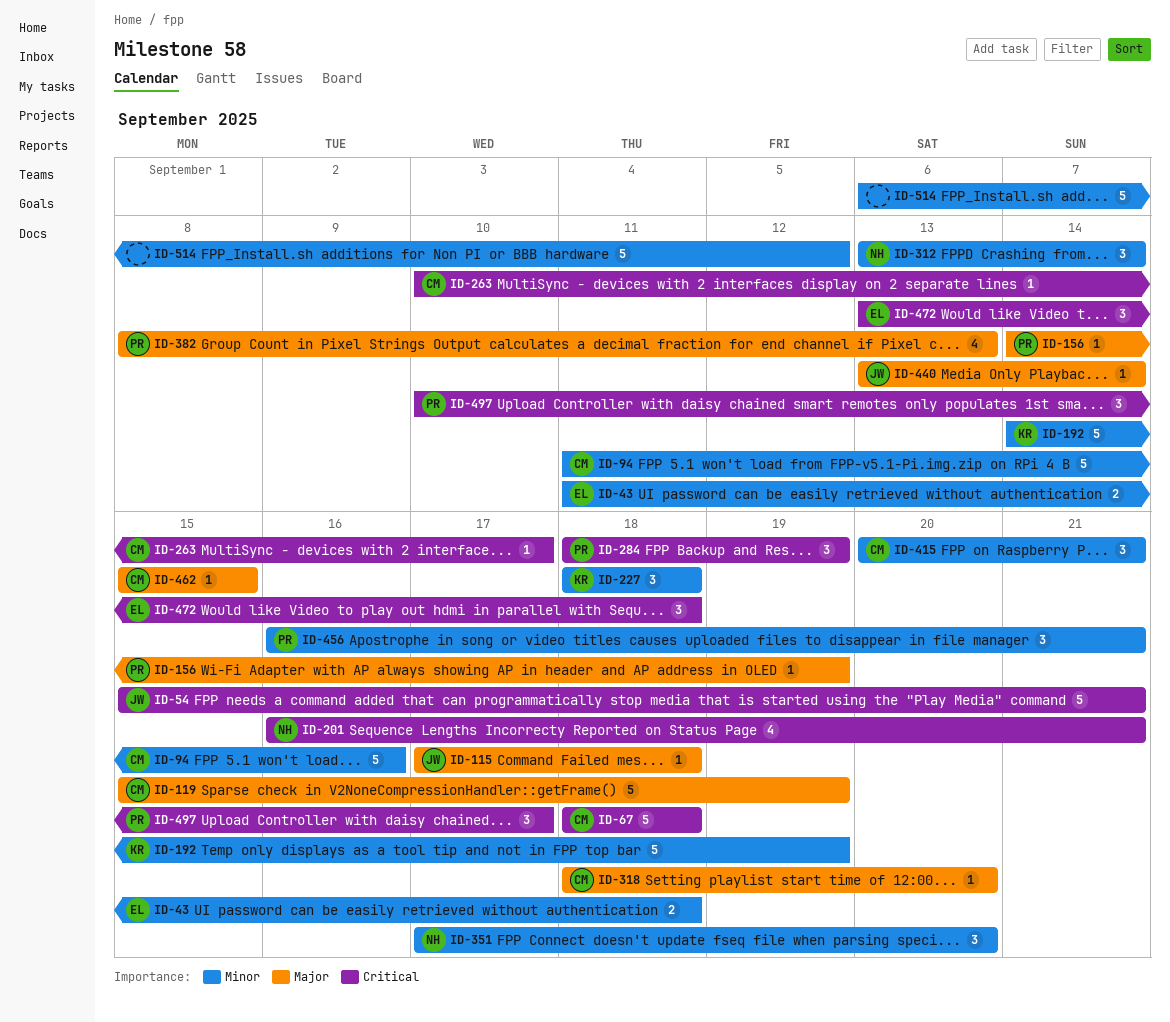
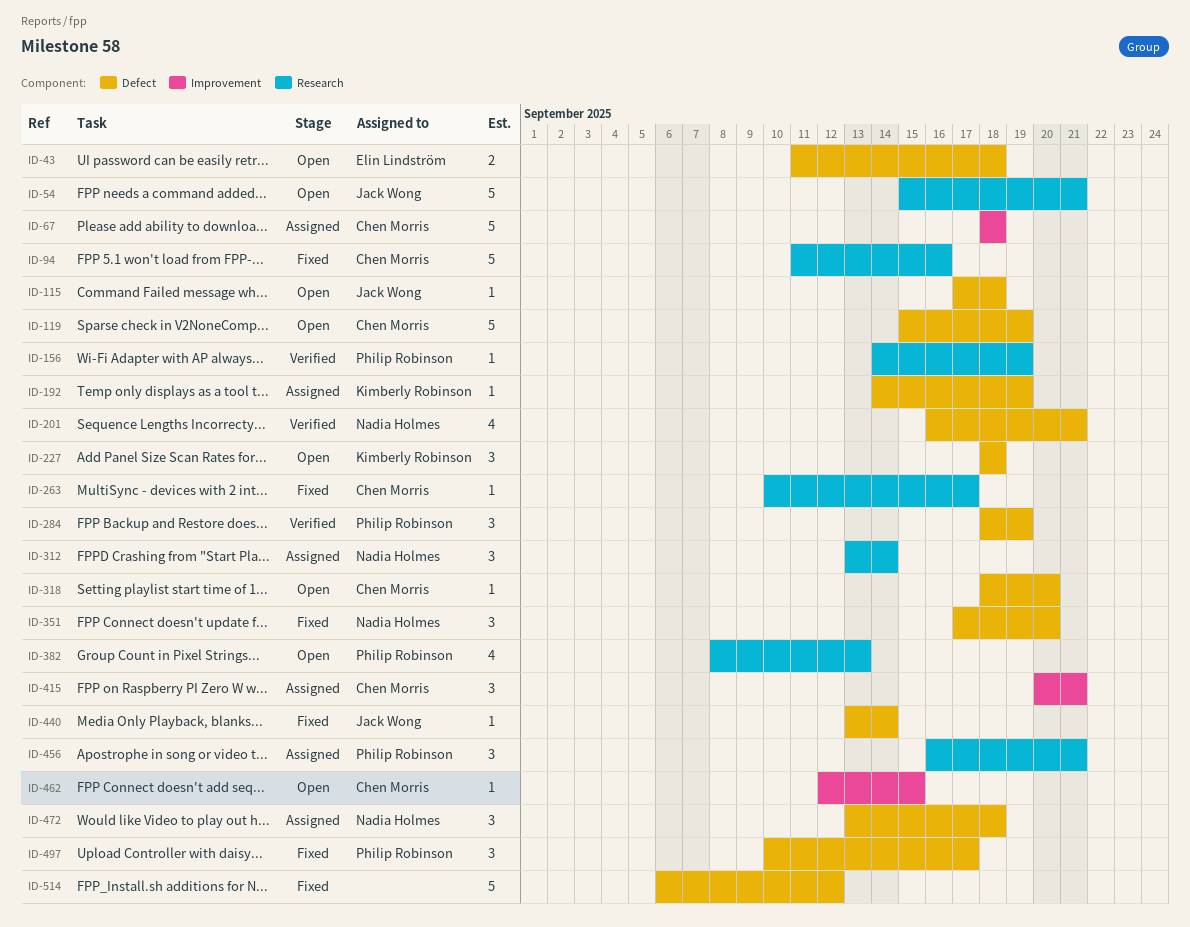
ID-192, estimate: 5 -> 1
ID-462, start: Sep 15 -> Sep 12
ID-472, owner: Elin Lindström -> Nadia Holmes

